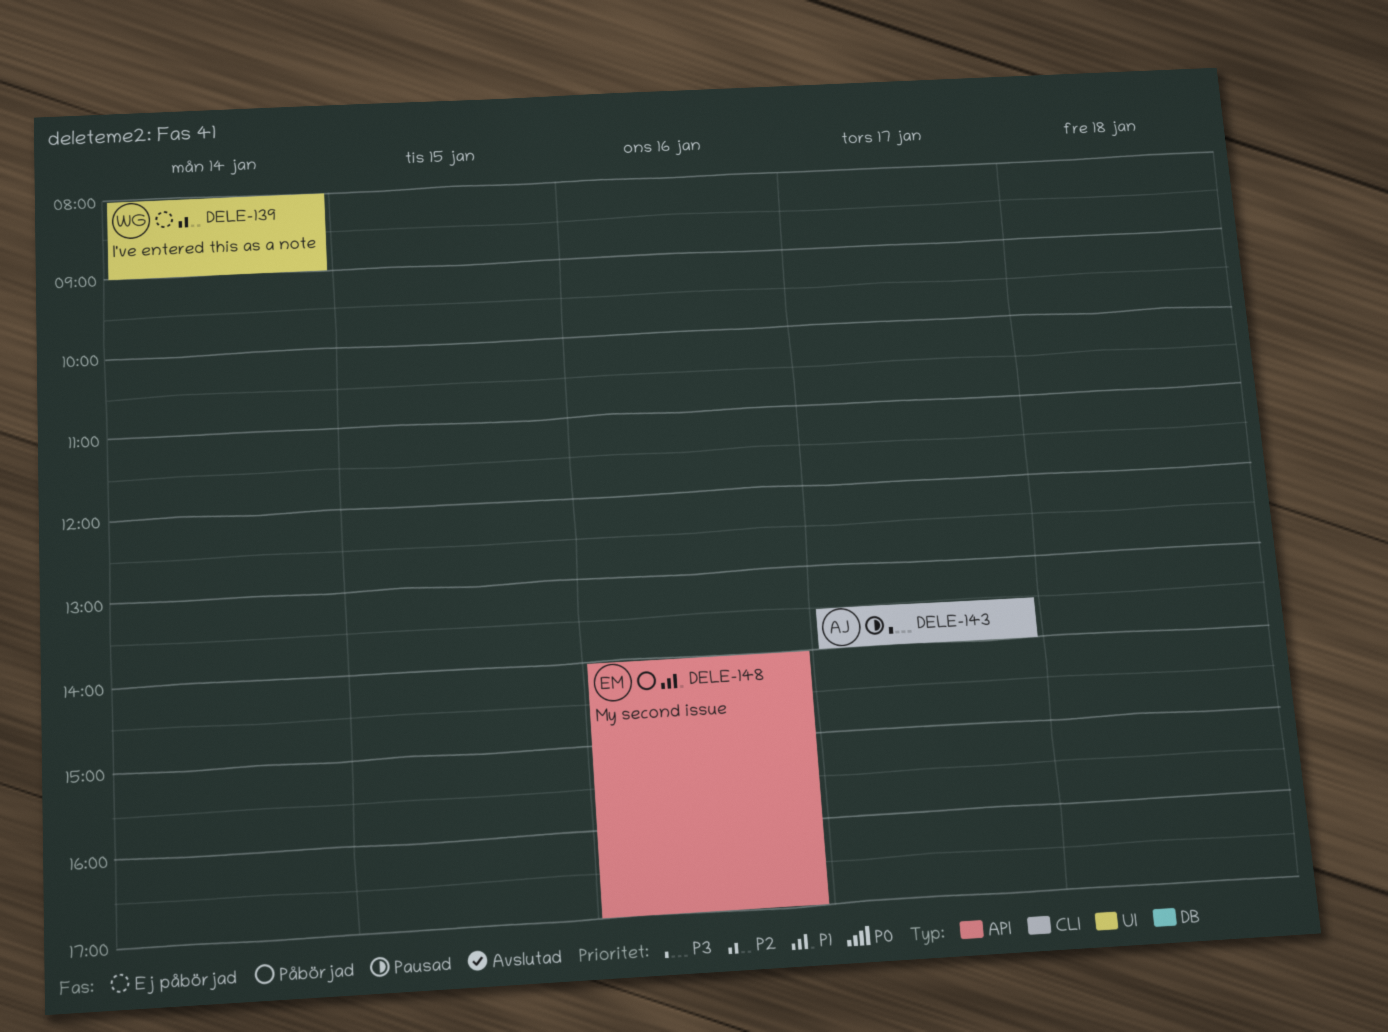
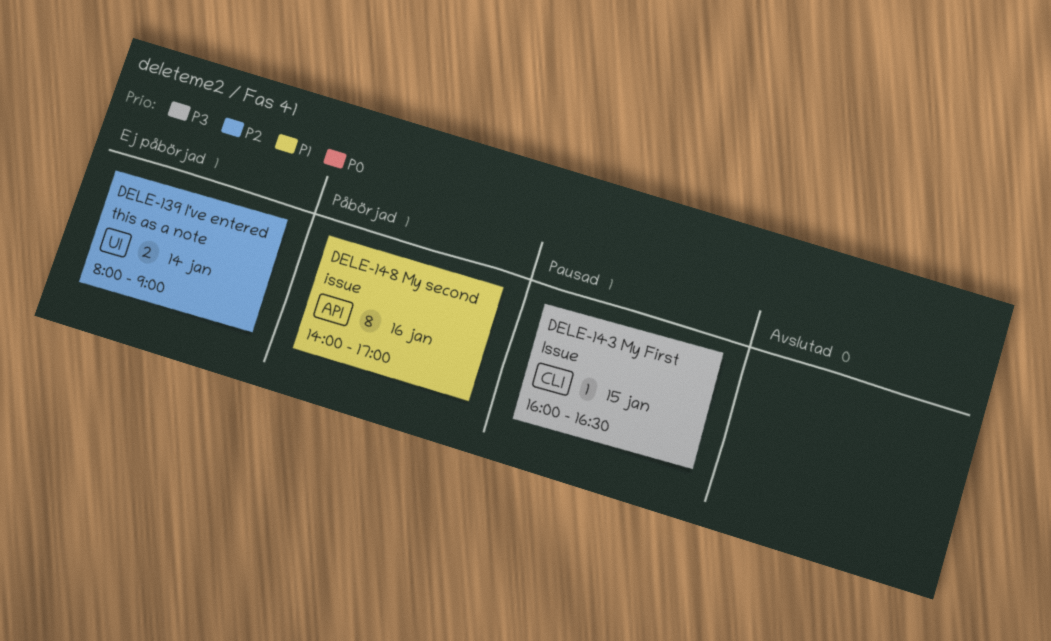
DELE-143, day: Jan 17 -> Jan 15
DELE-143, begins: 13:30 -> 16:00
DELE-143, ends: 14:00 -> 16:30

